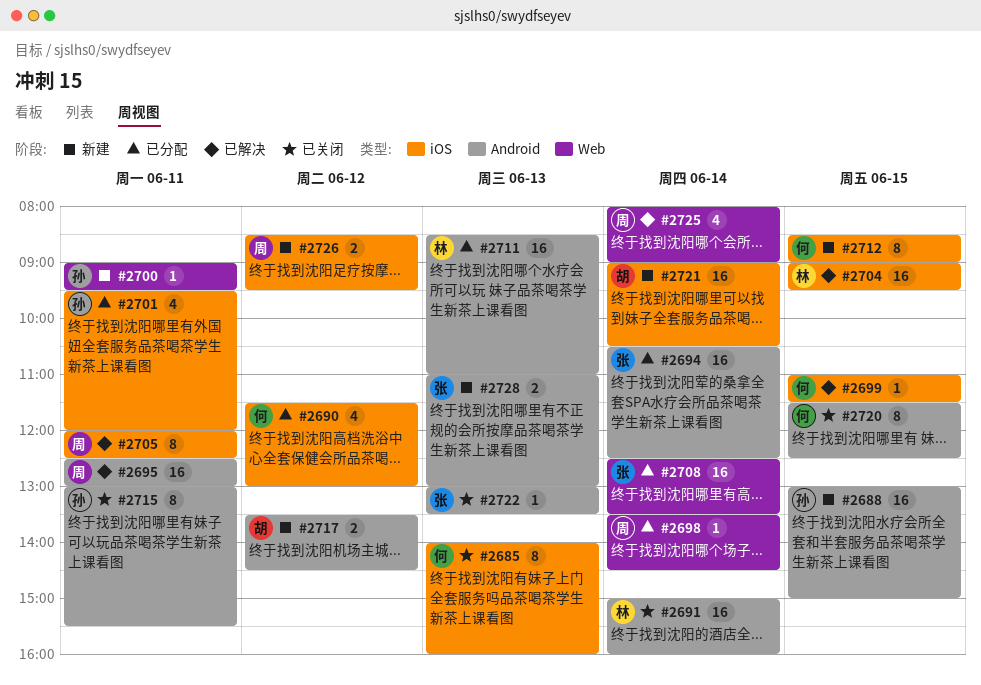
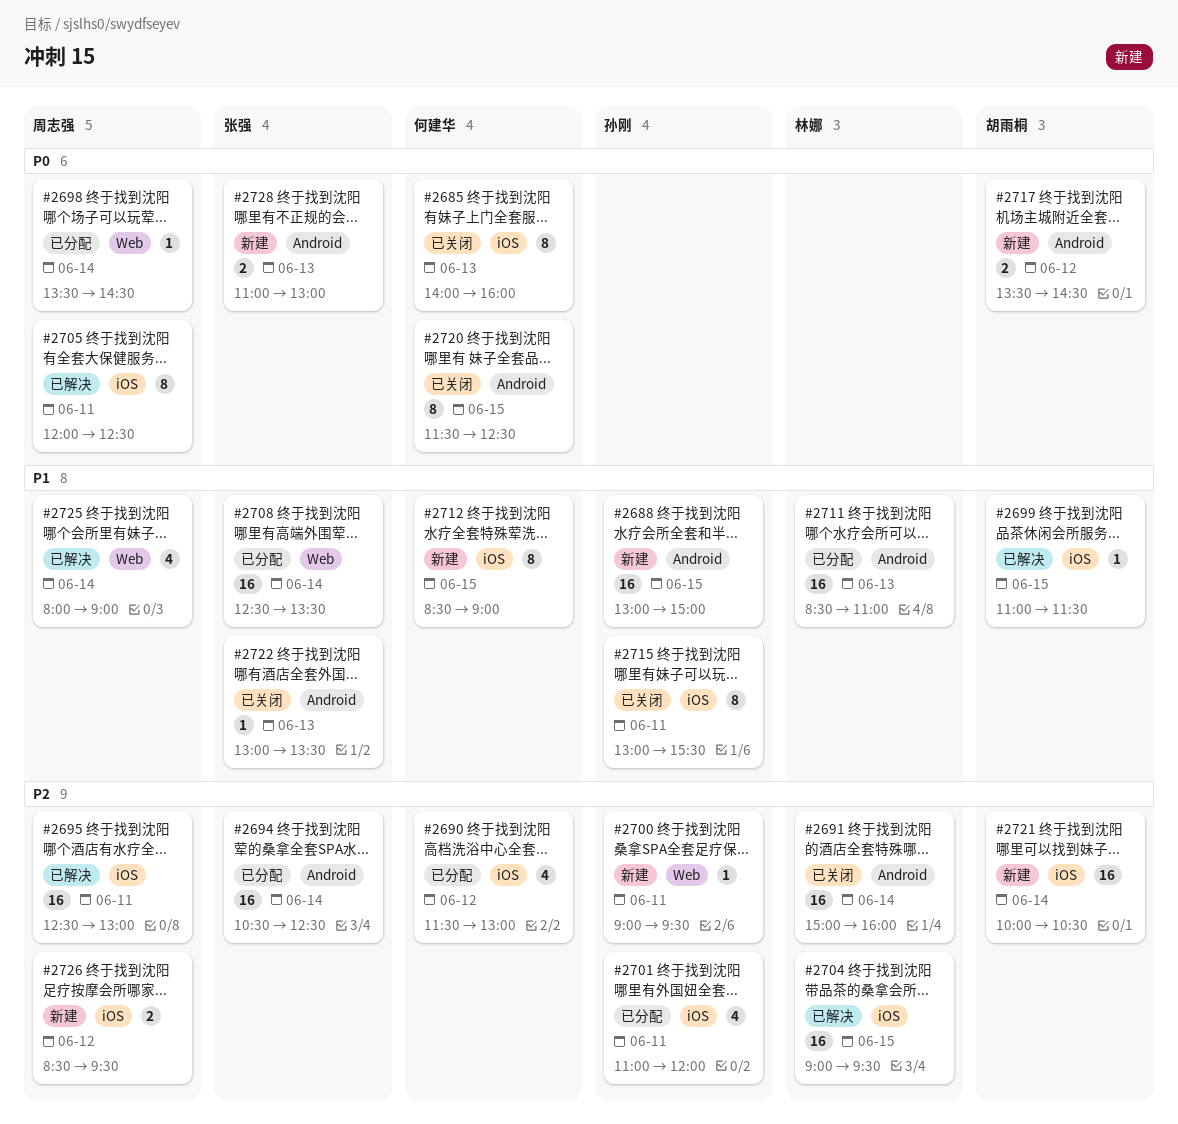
#2695, label: Android -> iOS
#2699, owner: 何建华 -> 胡雨桐
#2701, begins: 09:30 -> 11:00
#2715, label: Android -> iOS
#2721, begins: 09:00 -> 10:00

